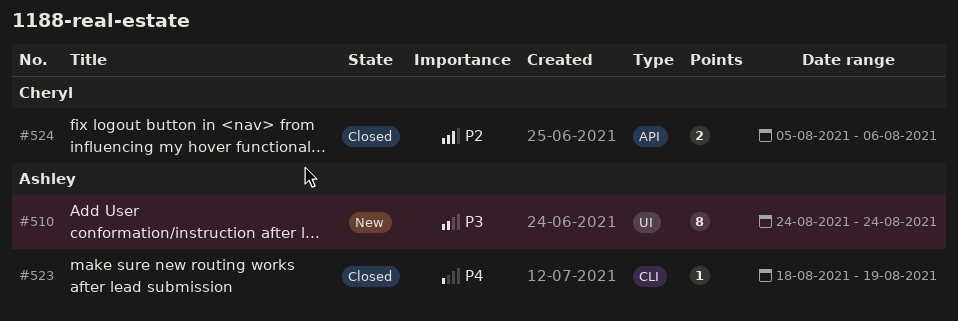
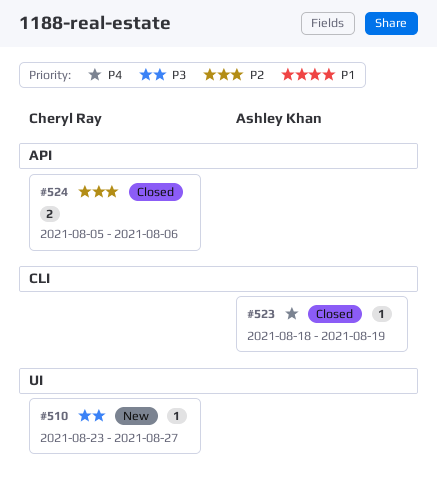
#510, owner: Ashley Khan -> Cheryl Ray
#510, estimate: 8 -> 1
#510, start: Aug 24 -> Aug 23
#510, due: Aug 24 -> Aug 27

